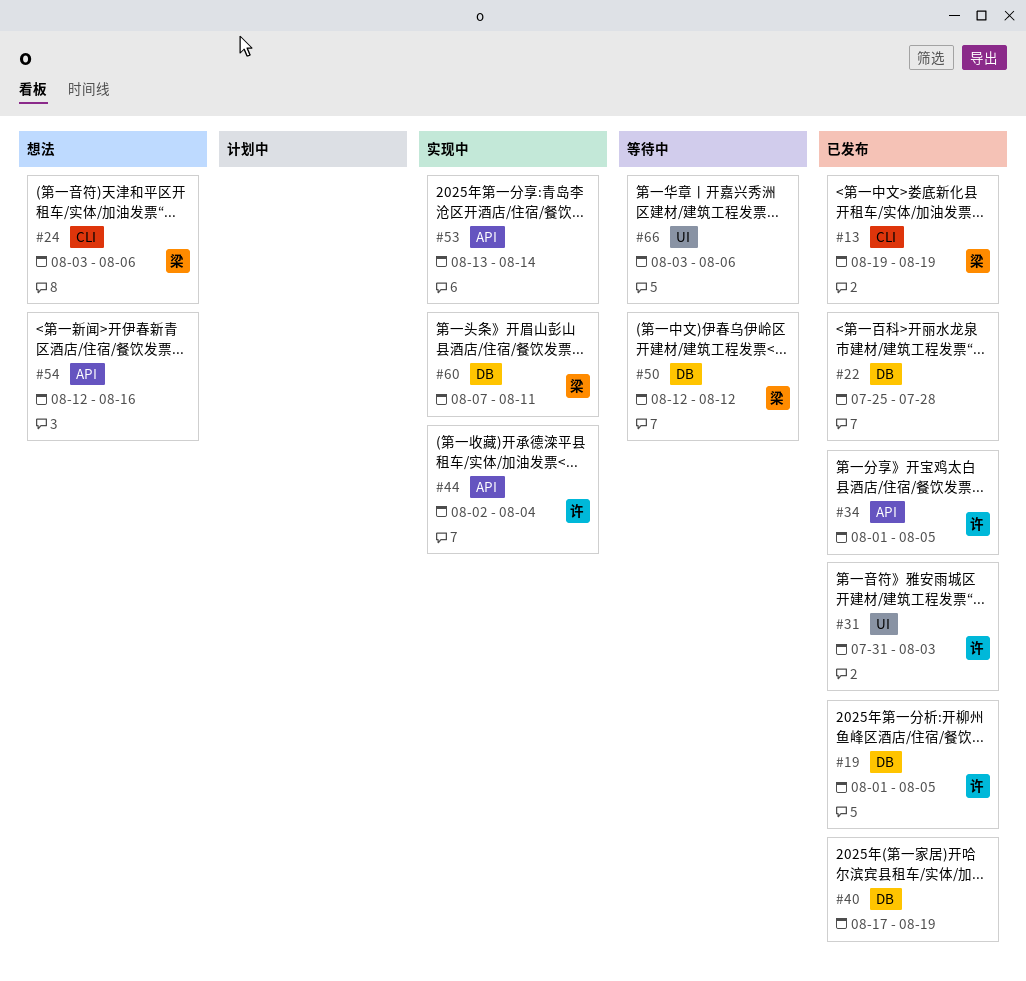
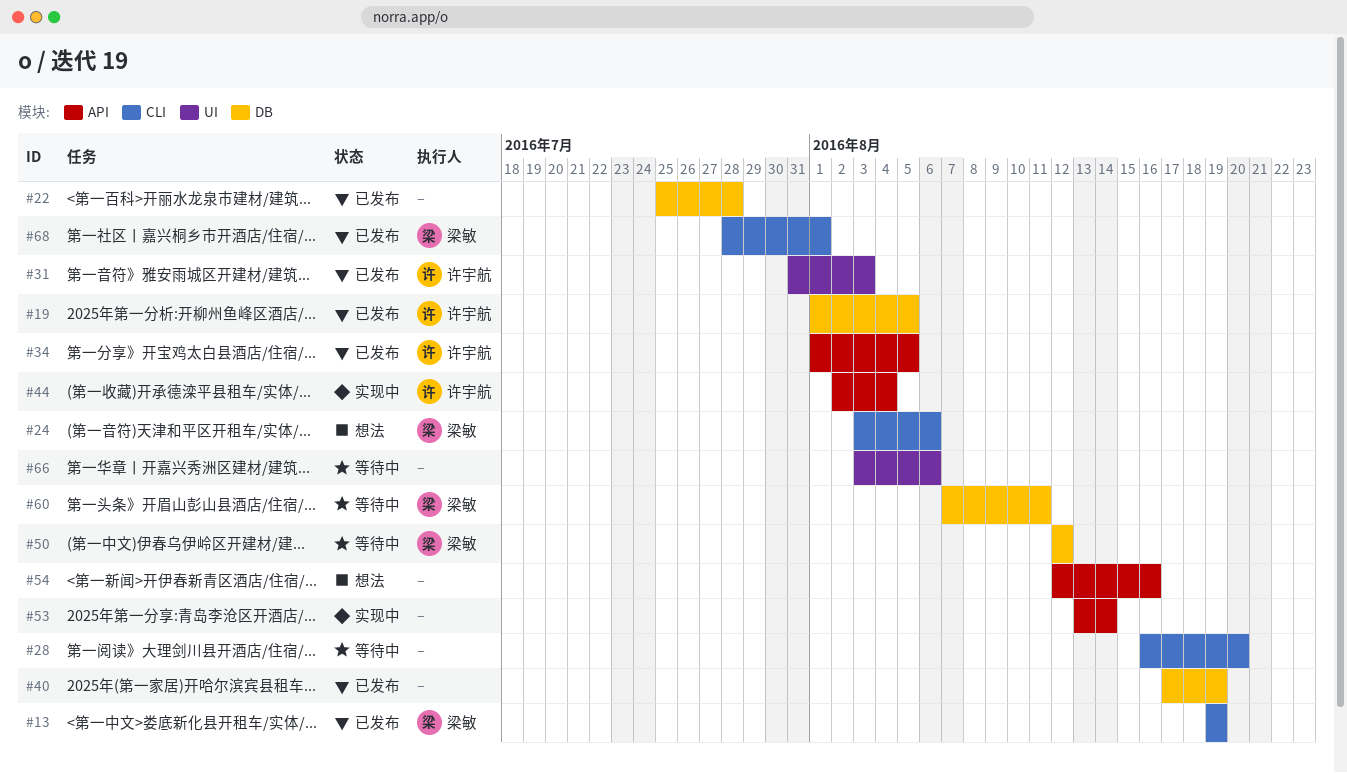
#28: none -> present
#60, status: 实现中 -> 等待中
#68: none -> present

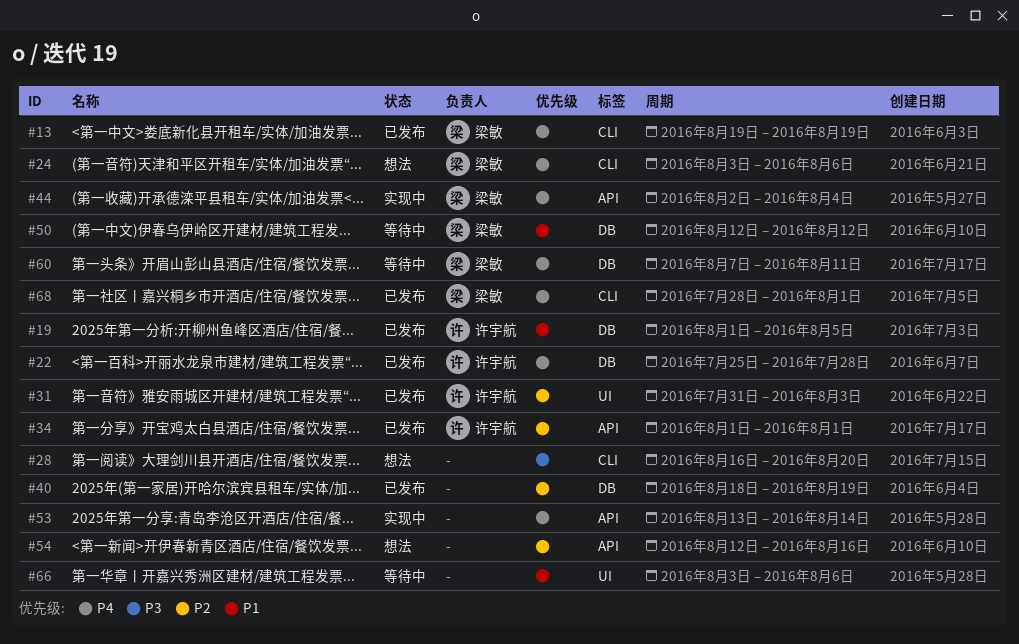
#22, owner: none -> 许宇航
#28, status: 等待中 -> 想法
#34, due: Aug 5 -> Aug 1
#40, start: Aug 17 -> Aug 18
#44, owner: 许宇航 -> 梁敏

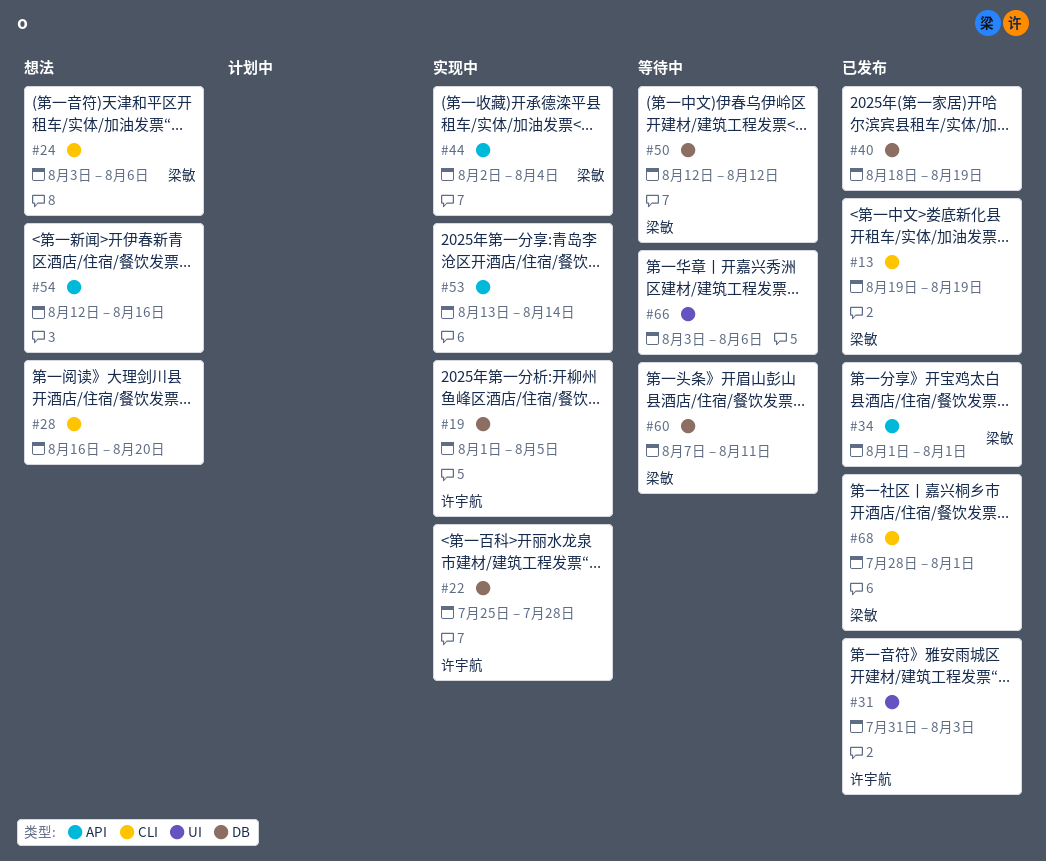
#19, status: 已发布 -> 实现中
#22, status: 已发布 -> 实现中
#34, owner: 许宇航 -> 梁敏

